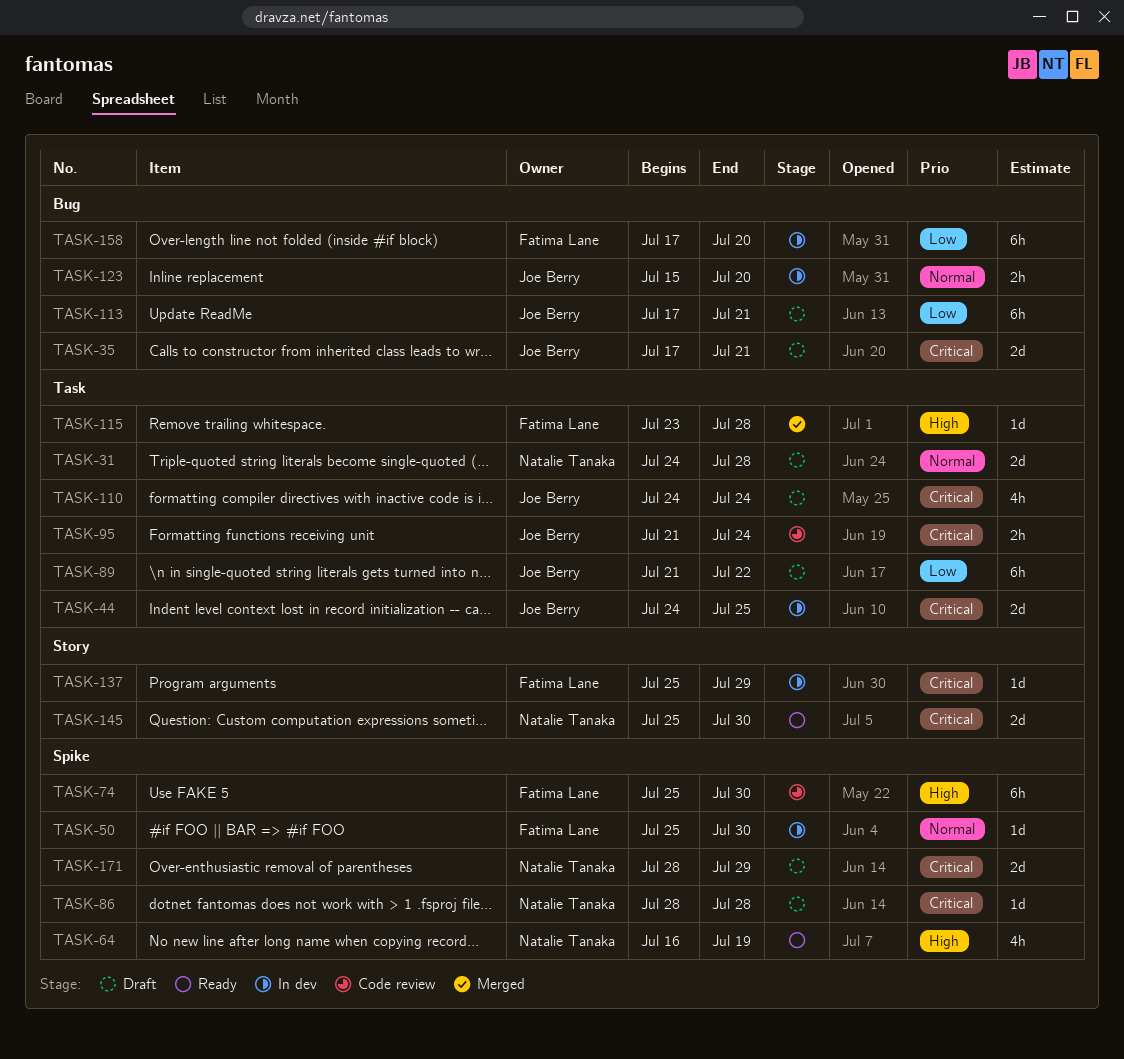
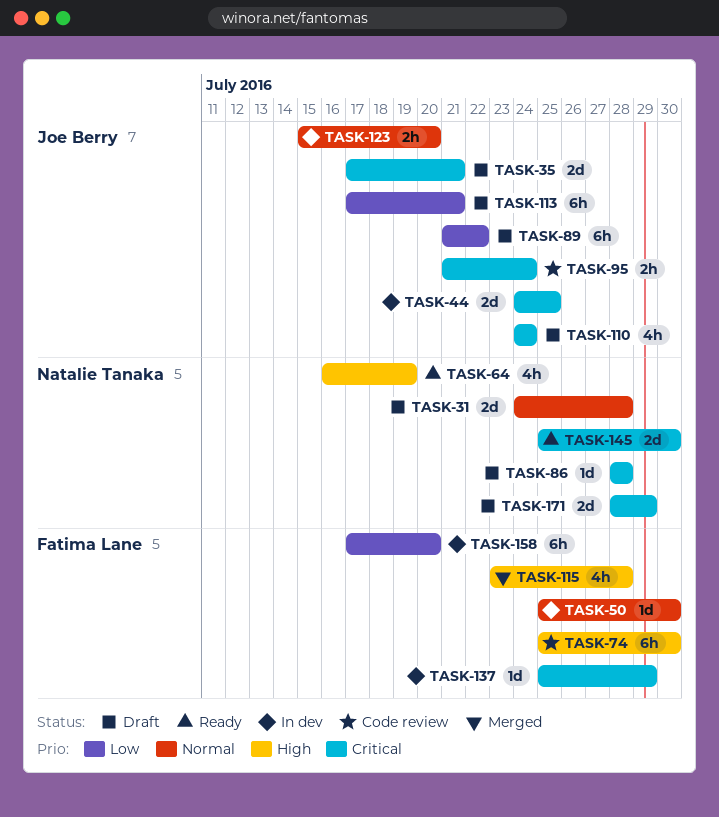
TASK-115, estimate: 1d -> 4h

